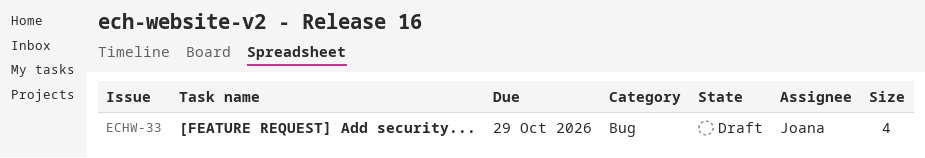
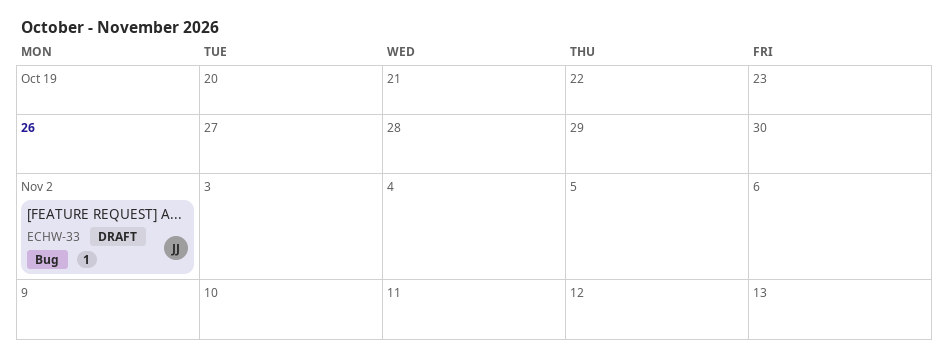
ECHW-33, estimate: 4 -> 1
ECHW-33, due: Oct 29 -> Nov 2

